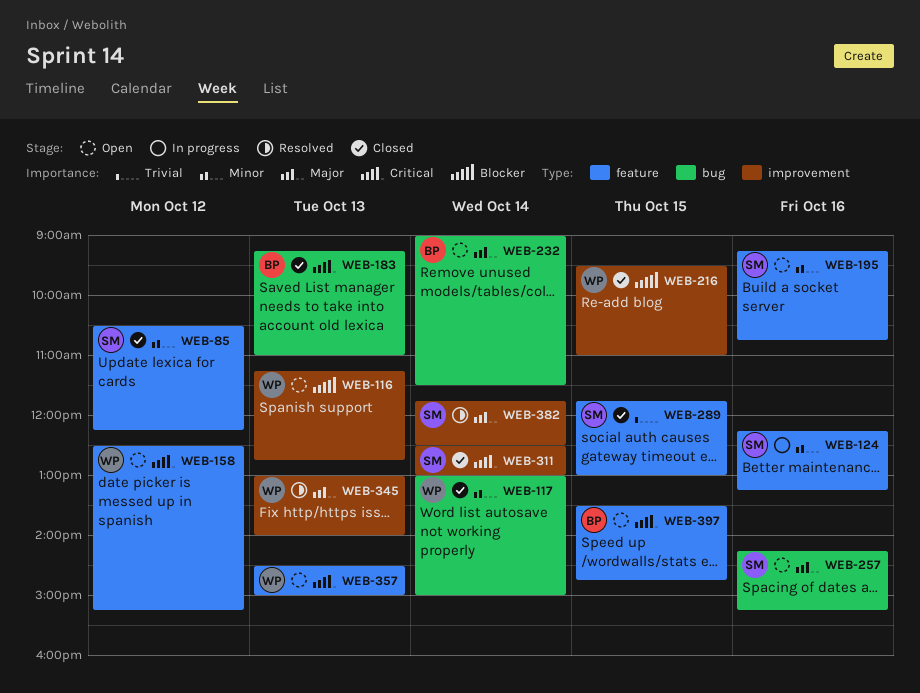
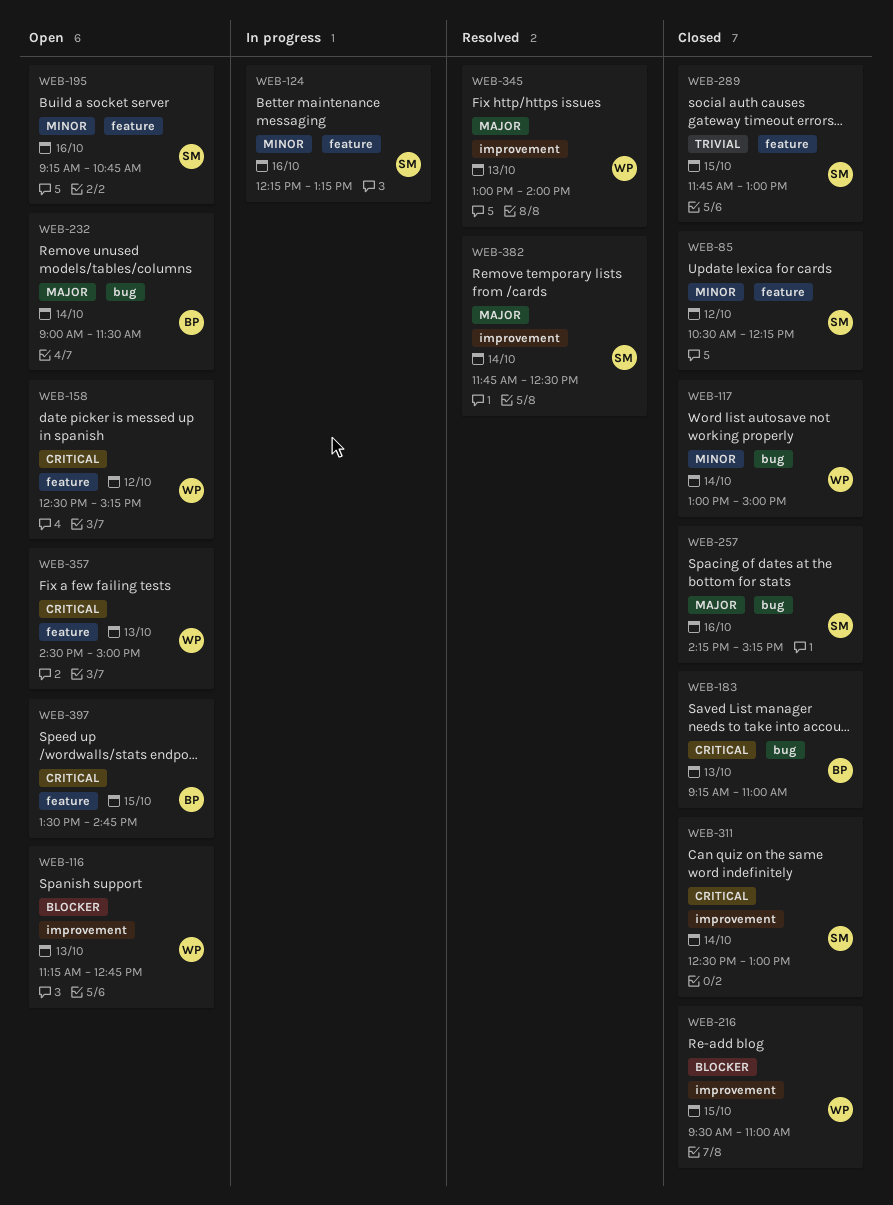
WEB-257, status: Open -> Closed

